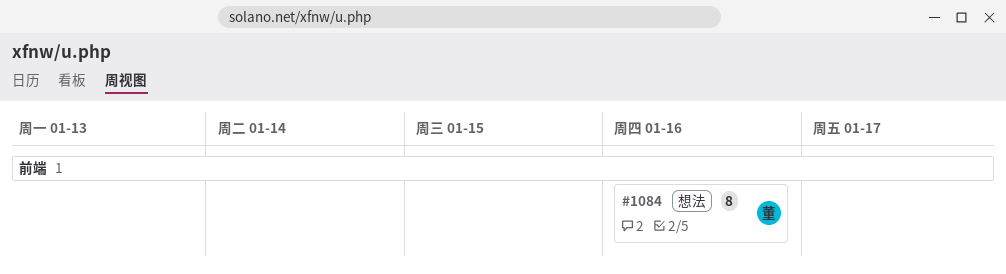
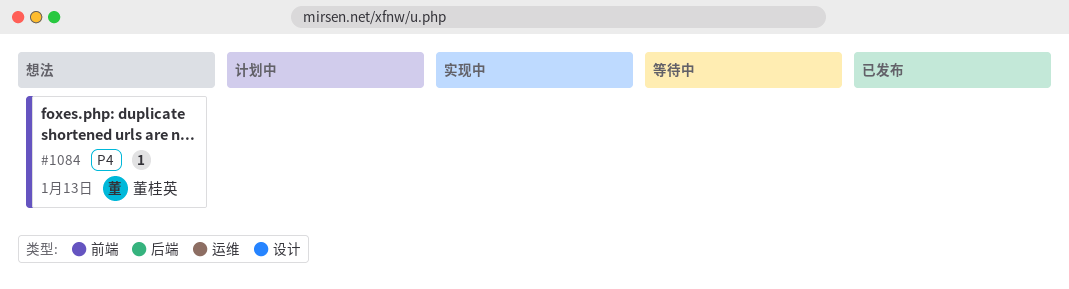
#1084, estimate: 8 -> 1
#1084, due: Jan 16 -> Jan 13

